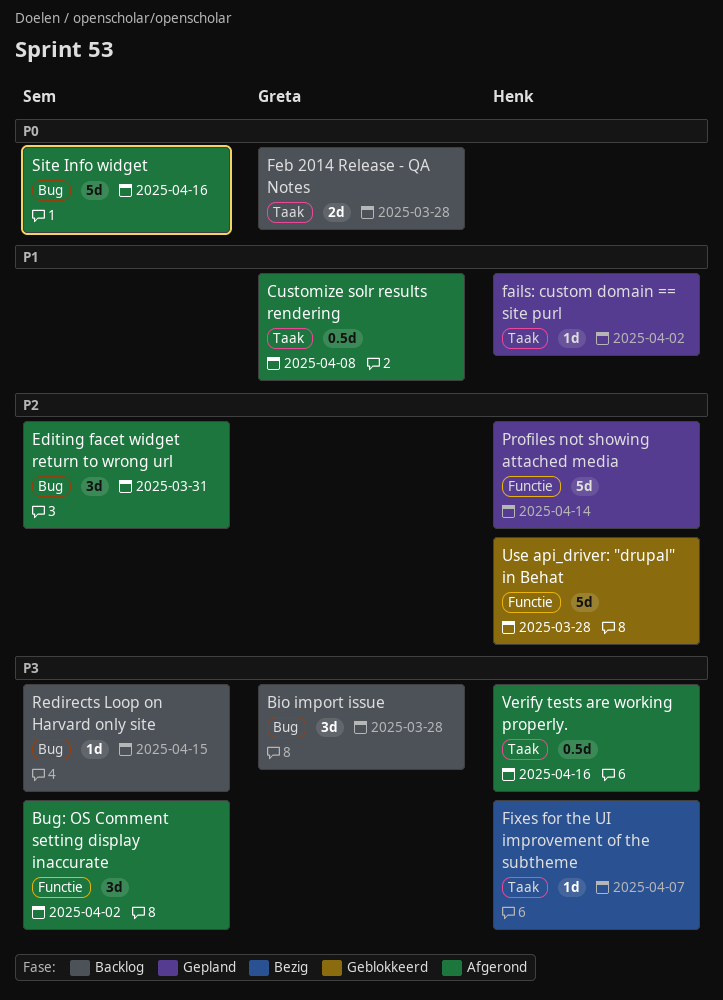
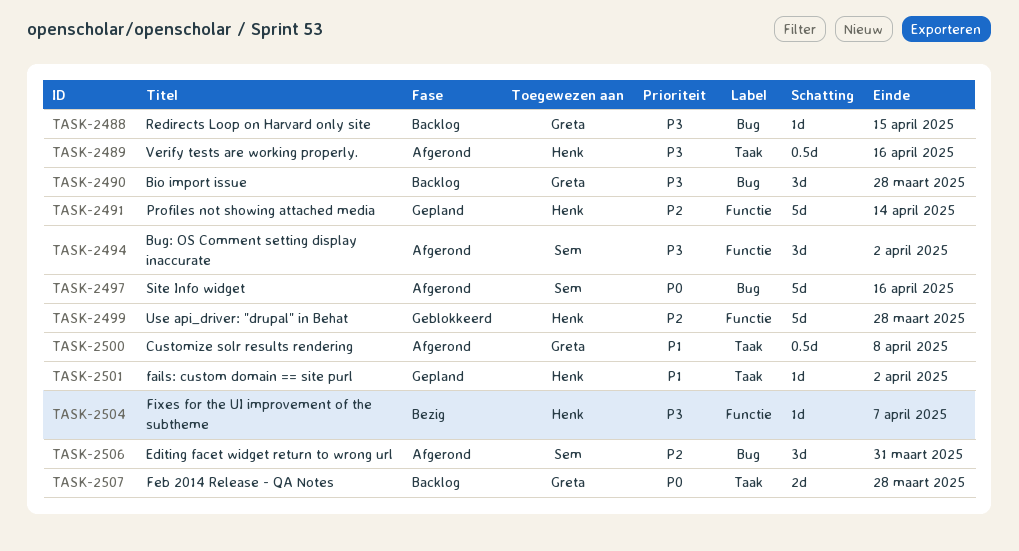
Fixes for the UI improvement of the subtheme, label: Taak -> Functie
Redirects Loop on Harvard only site, owner: Sem -> Greta

